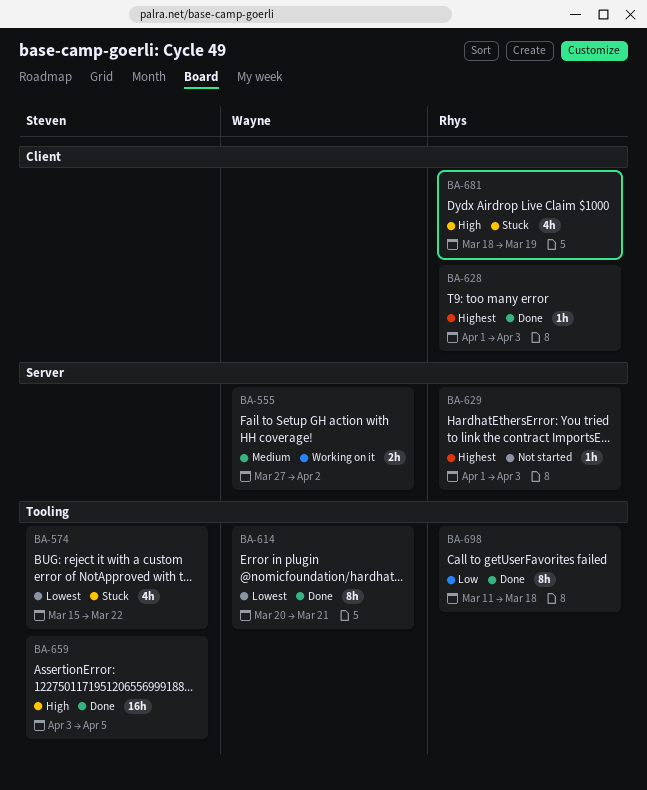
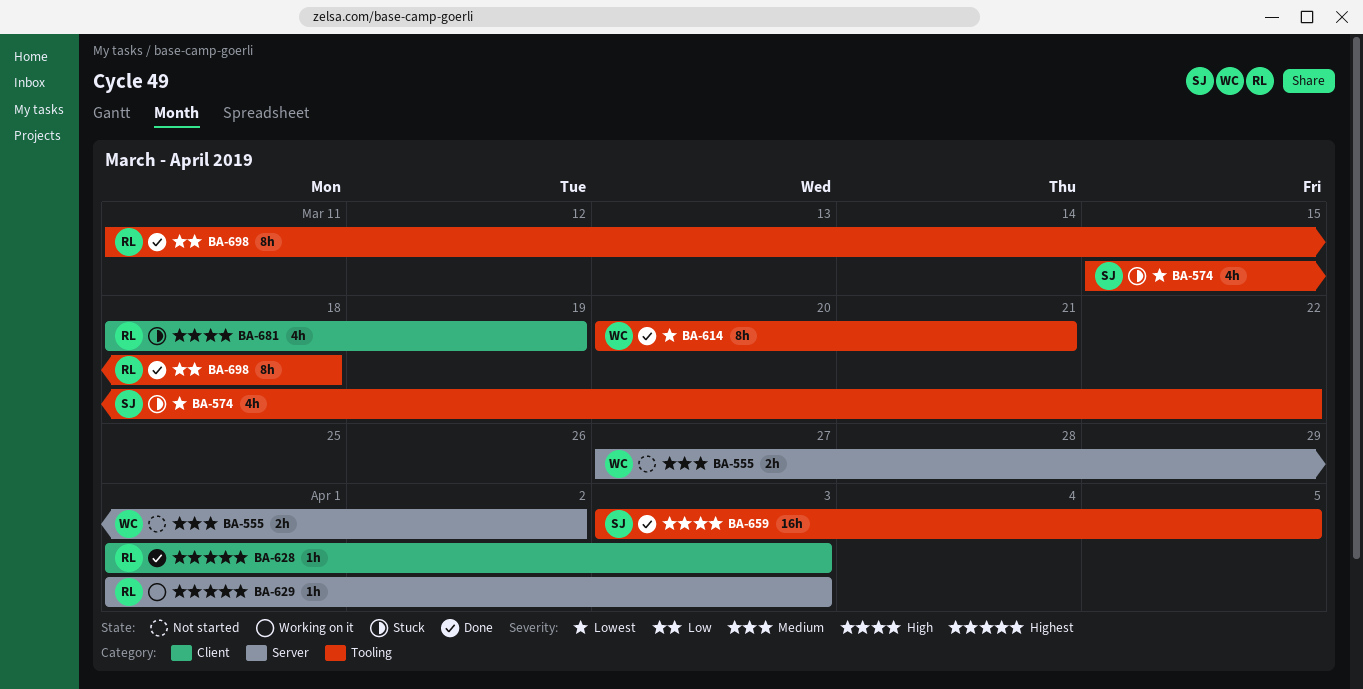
BA-555, status: Working on it -> Not started
BA-629, status: Not started -> Working on it

